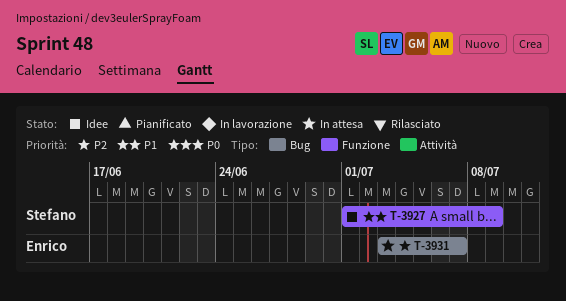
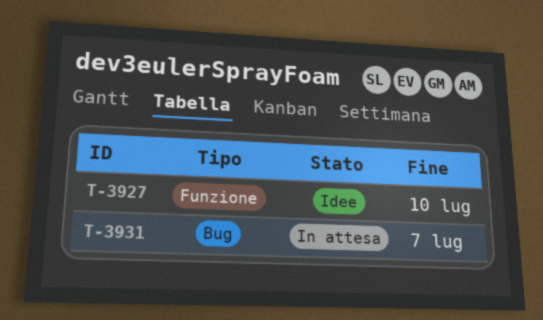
T-3927, due: Jul 9 -> Jul 10

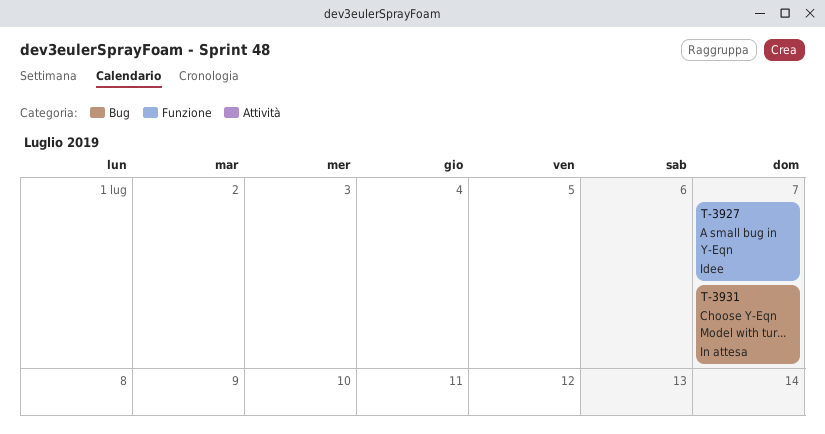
T-3927, due: Jul 10 -> Jul 7

